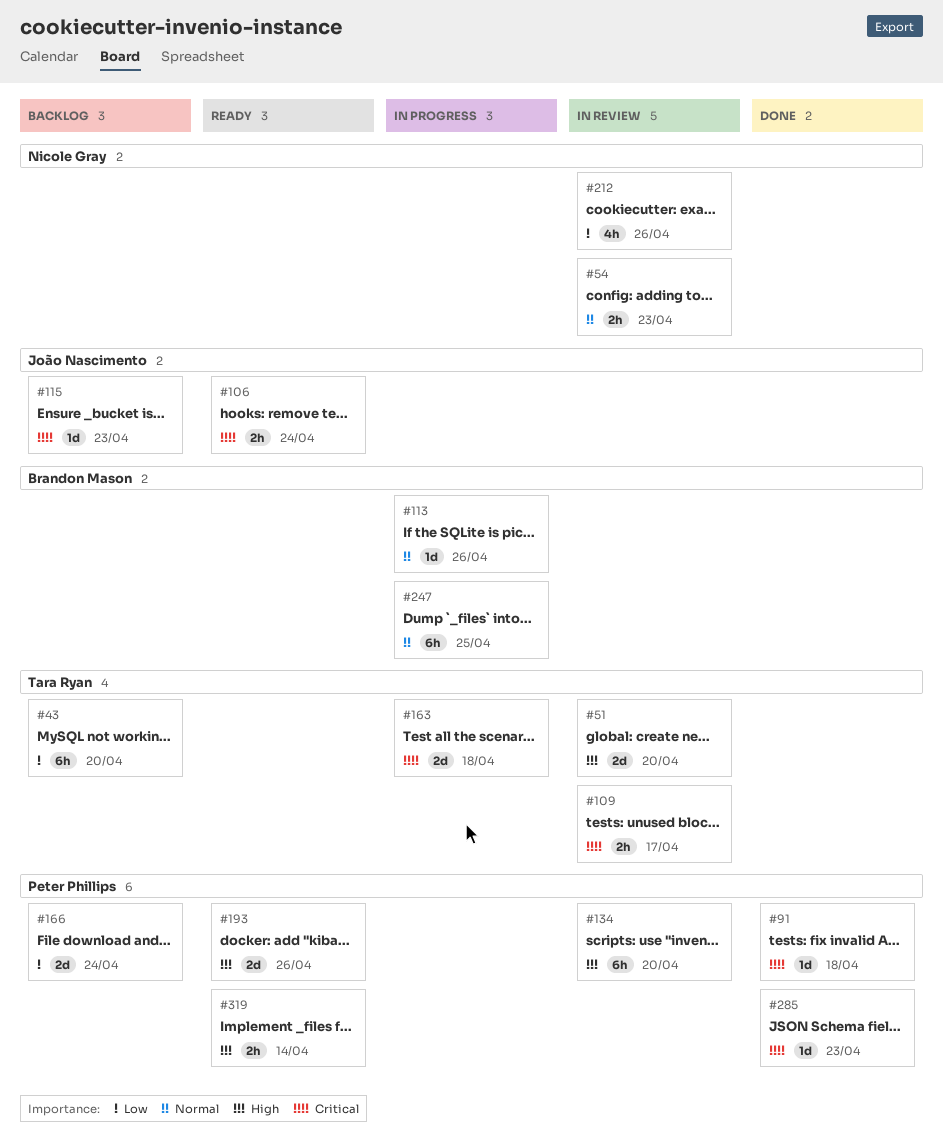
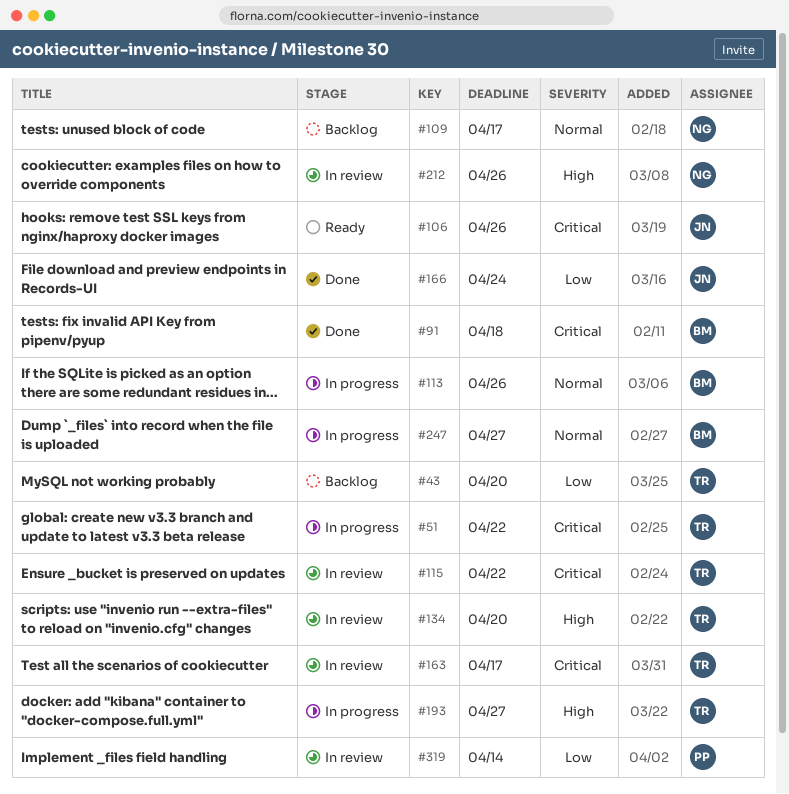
#51, status: In review -> In progress
#51, priority: High -> Critical
#51, due: Apr 20 -> Apr 22
#54: present -> none
#91, owner: Peter Phillips -> Brandon Mason
#106, due: Apr 24 -> Apr 26
#109, status: In review -> Backlog
#109, owner: Tara Ryan -> Nicole Gray
#109, priority: Critical -> Normal
#115, status: Backlog -> In review
#115, owner: João Nascimento -> Tara Ryan
#115, due: Apr 23 -> Apr 22
#134, owner: Peter Phillips -> Tara Ryan
#163, status: In progress -> In review
#163, due: Apr 18 -> Apr 17
#166, status: Backlog -> Done
#166, owner: Peter Phillips -> João Nascimento
#193, status: Ready -> In progress
#193, owner: Peter Phillips -> Tara Ryan
#193, due: Apr 26 -> Apr 27
#212, priority: Low -> High
#247, due: Apr 25 -> Apr 27
#285: present -> none
#319, status: Ready -> In review
#319, priority: High -> Low

